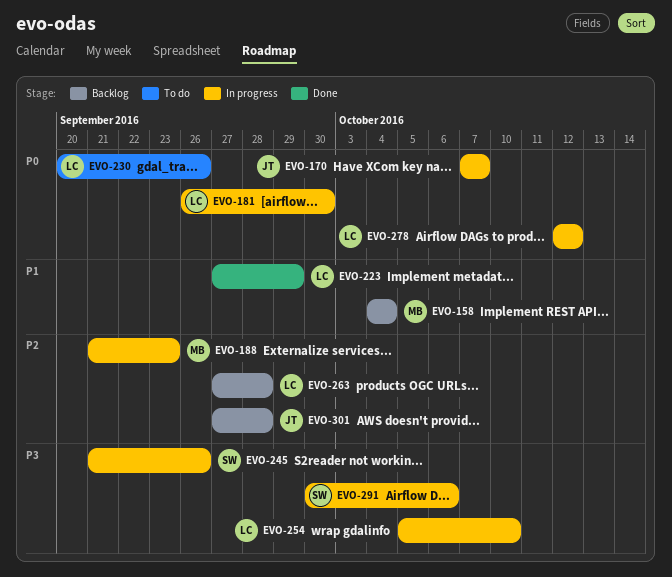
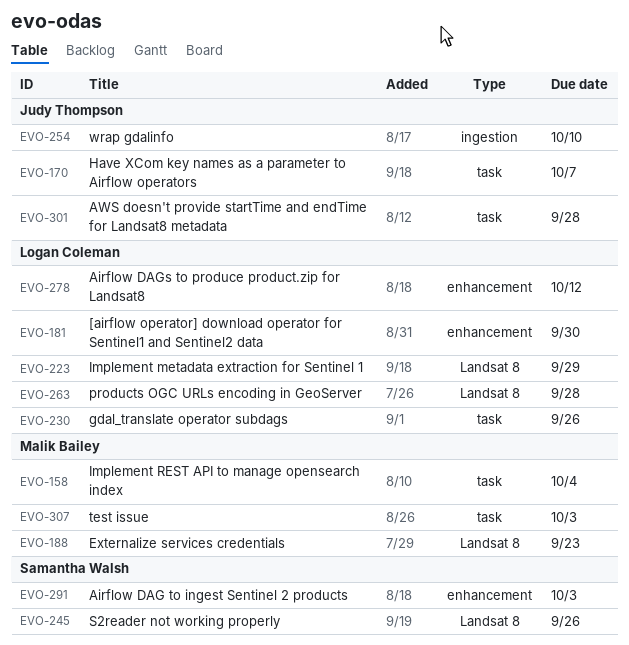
EVO-254, owner: Logan Coleman -> Judy Thompson
EVO-291, due: Oct 6 -> Oct 3
EVO-307: none -> present

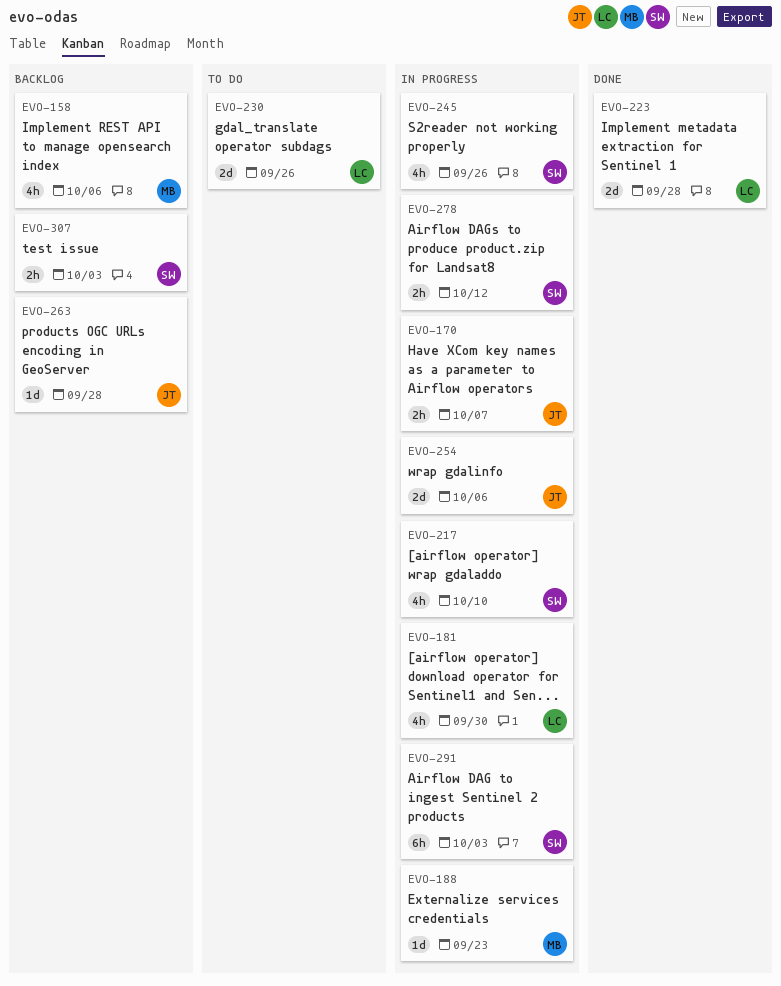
EVO-158, due: Oct 4 -> Oct 6
EVO-217: none -> present
EVO-223, due: Sep 29 -> Sep 28
EVO-254, due: Oct 10 -> Oct 6
EVO-263, owner: Logan Coleman -> Judy Thompson
EVO-278, owner: Logan Coleman -> Samantha Walsh
EVO-301: present -> none
EVO-307, owner: Malik Bailey -> Samantha Walsh

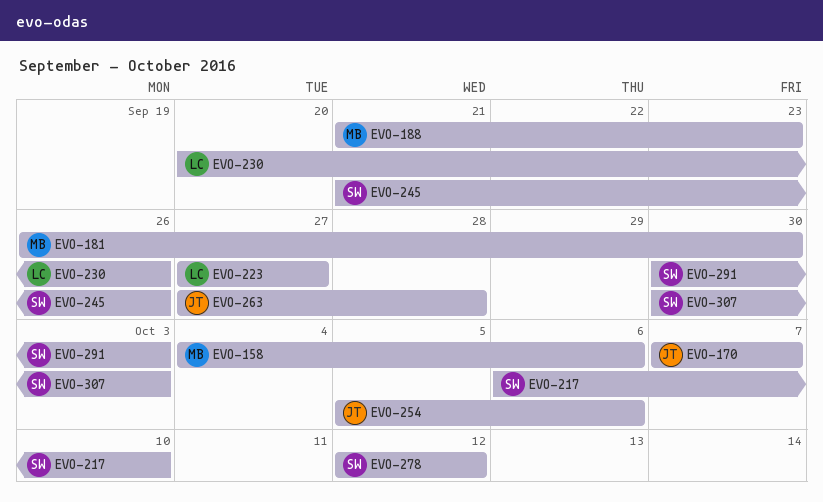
EVO-181, owner: LC -> MB
EVO-223, due: Sep 28 -> Sep 27

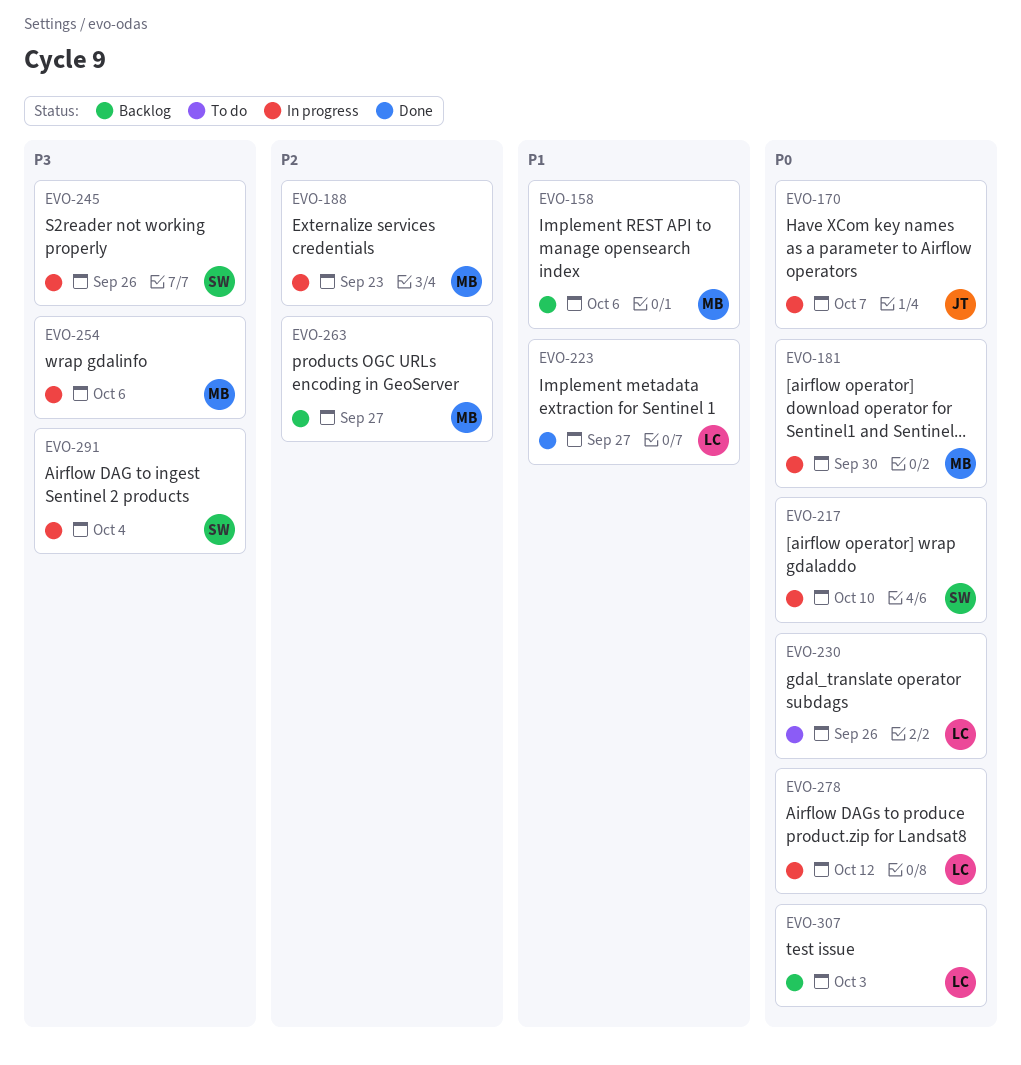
EVO-254, owner: JT -> MB
EVO-263, owner: JT -> MB
EVO-263, due: Sep 28 -> Sep 27
EVO-278, owner: SW -> LC
EVO-291, due: Oct 3 -> Oct 4
EVO-307, owner: SW -> LC

